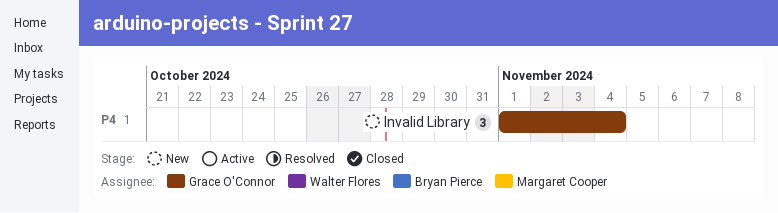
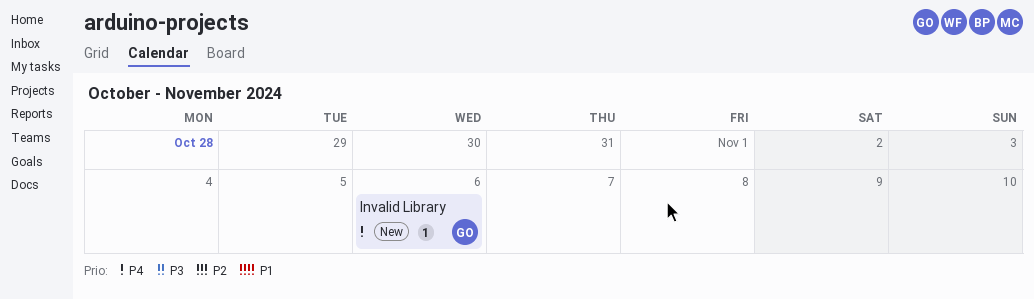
Invalid Library, estimate: 3 -> 1
Invalid Library, due: Nov 4 -> Nov 6

